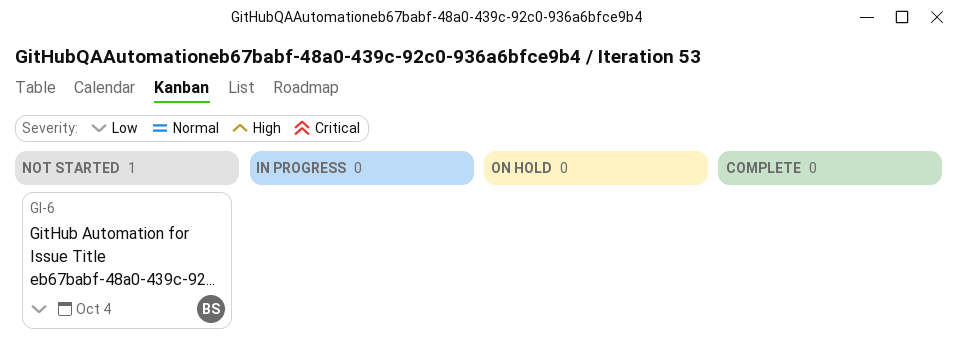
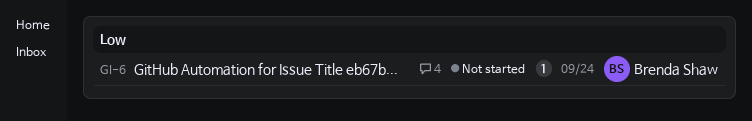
GI-6, due: Oct 4 -> Sep 24

